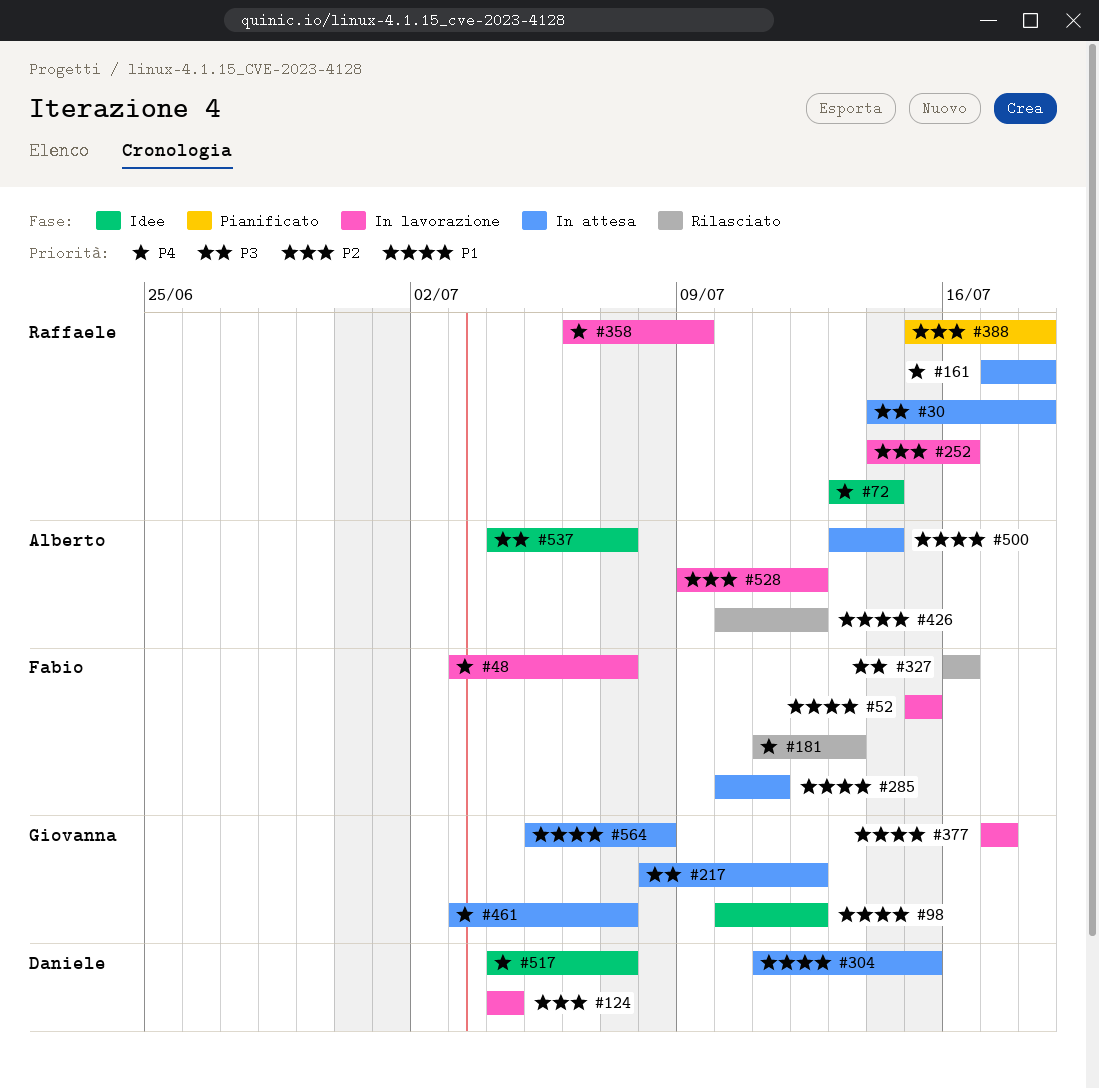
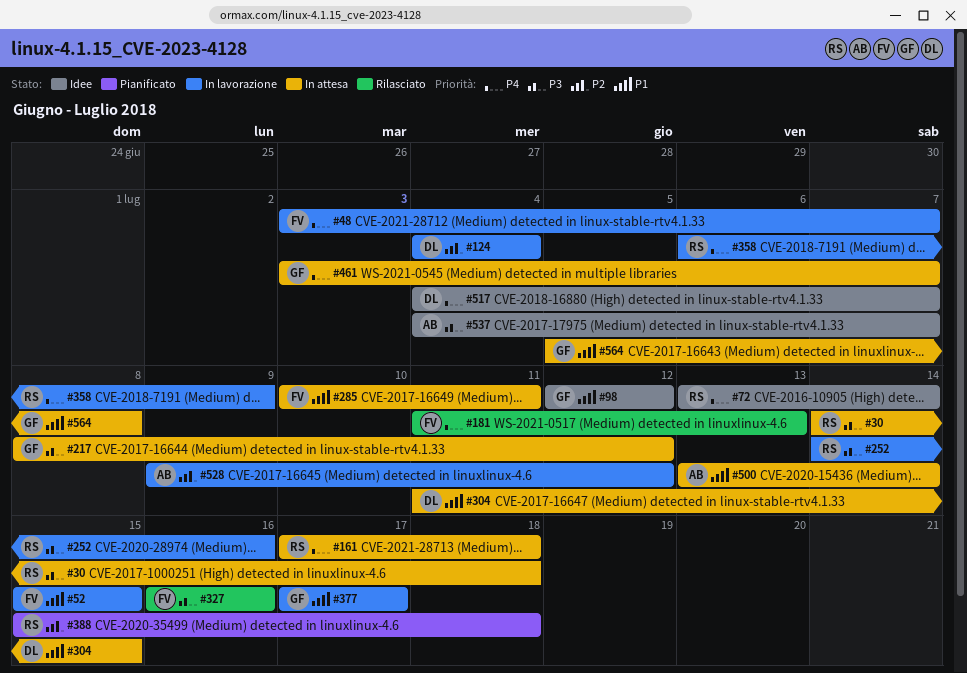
#98, start: Jul 10 -> Jul 12
#252, priority: P2 -> P3
#426: present -> none

